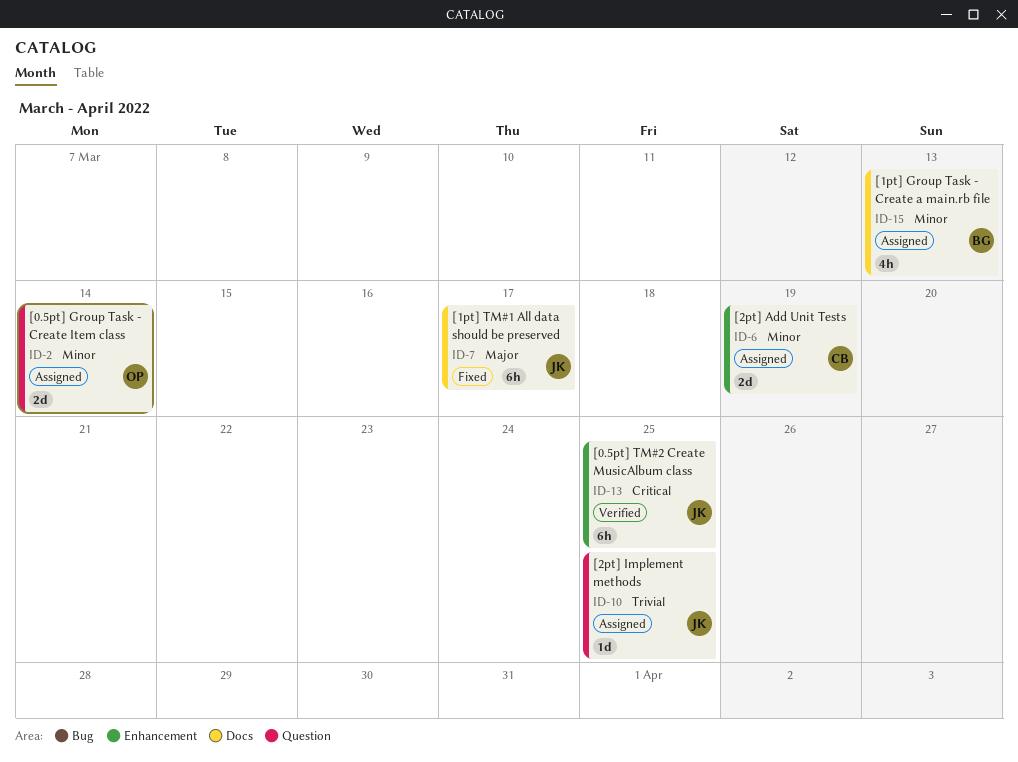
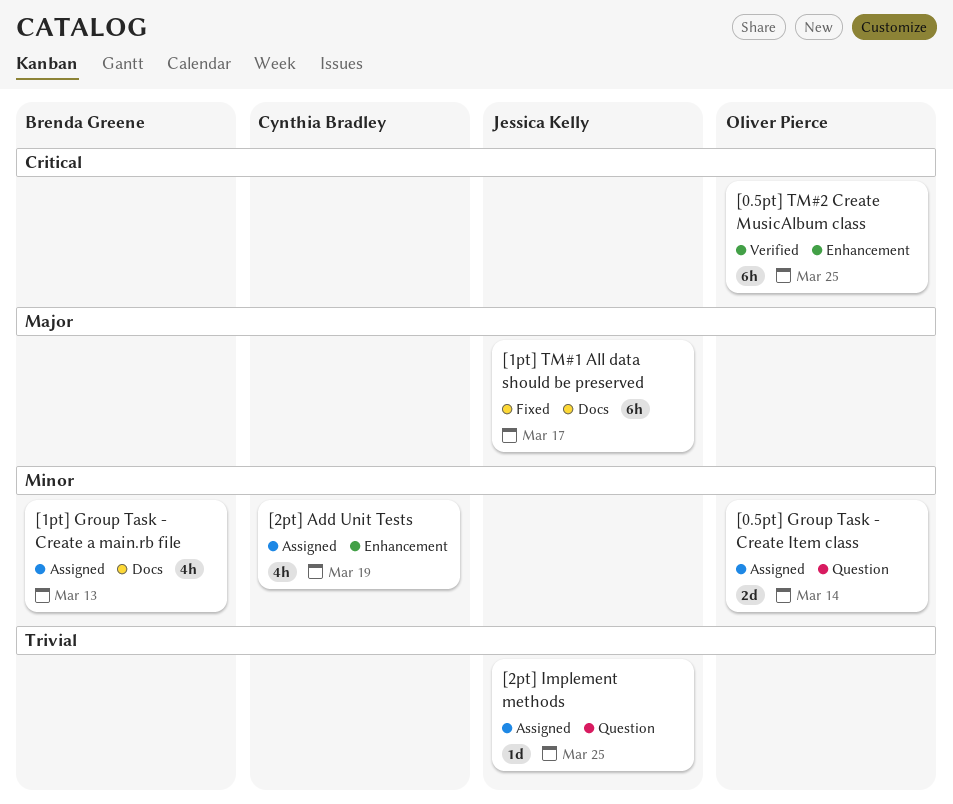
[0.5pt] TM#2 Create MusicAlbum class, owner: Jessica Kelly -> Oliver Pierce
[2pt] Add Unit Tests, estimate: 2d -> 4h

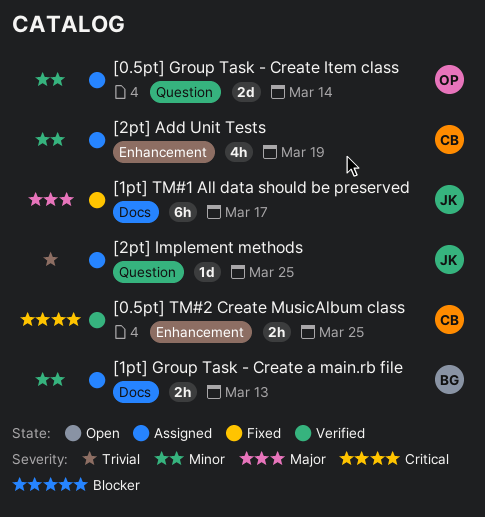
[0.5pt] TM#2 Create MusicAlbum class, owner: Oliver Pierce -> Cynthia Bradley
[0.5pt] TM#2 Create MusicAlbum class, estimate: 6h -> 2h
[1pt] Group Task - Create a main.rb file, estimate: 4h -> 2h

